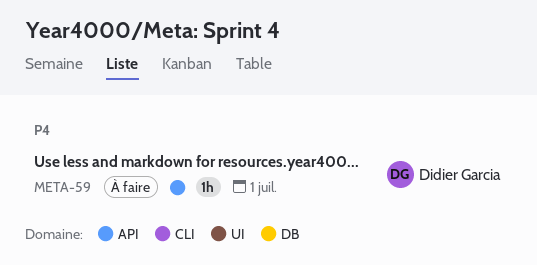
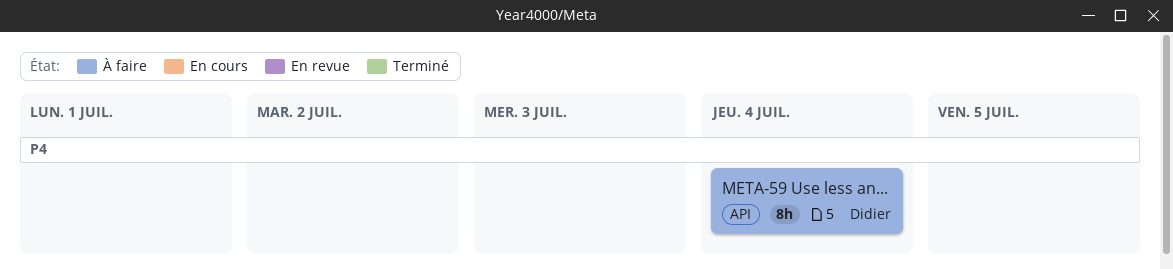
META-59, estimate: 1h -> 8h
META-59, due: Jul 1 -> Jul 4

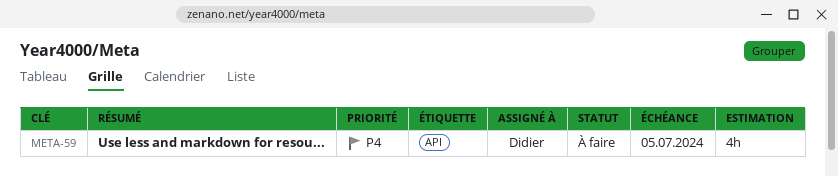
META-59, estimate: 8h -> 4h
META-59, due: Jul 4 -> Jul 5

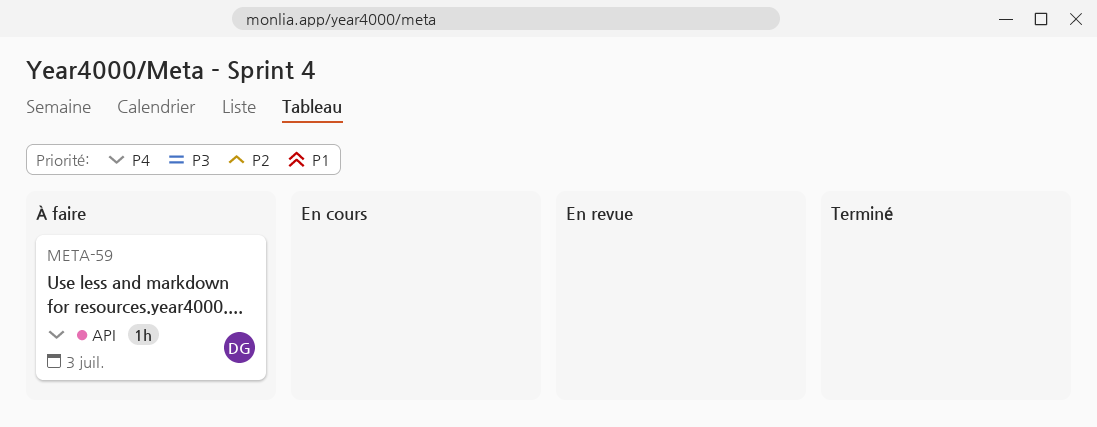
META-59, estimate: 4h -> 1h
META-59, due: Jul 5 -> Jul 3

